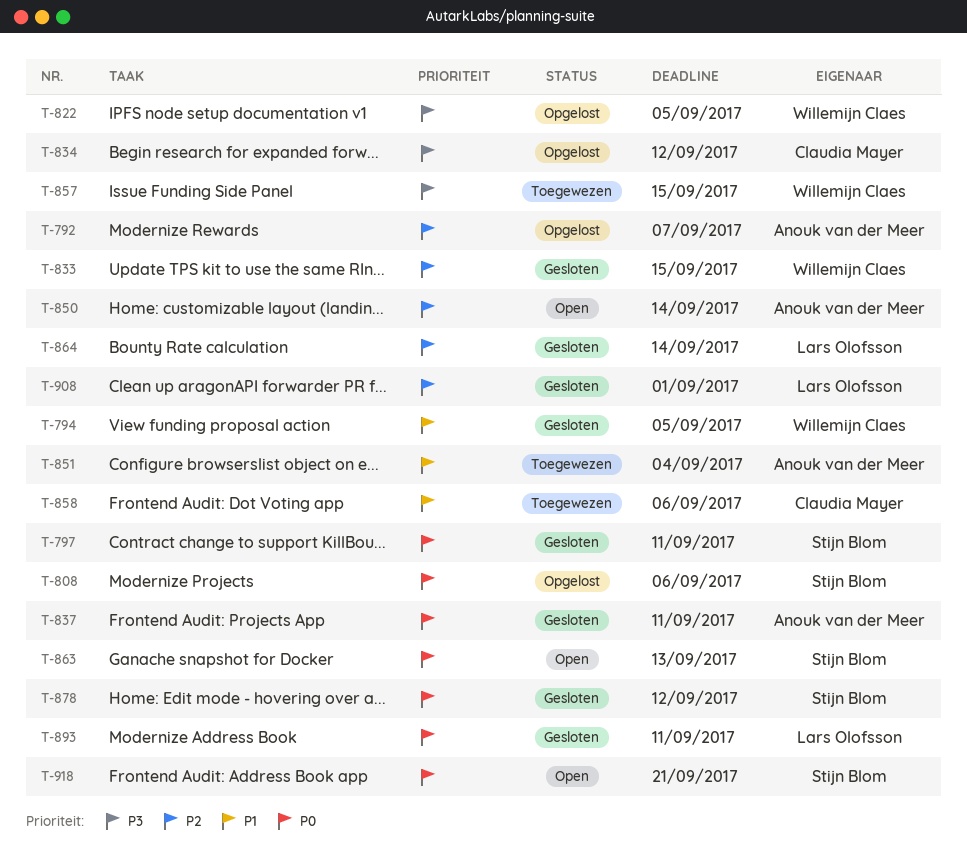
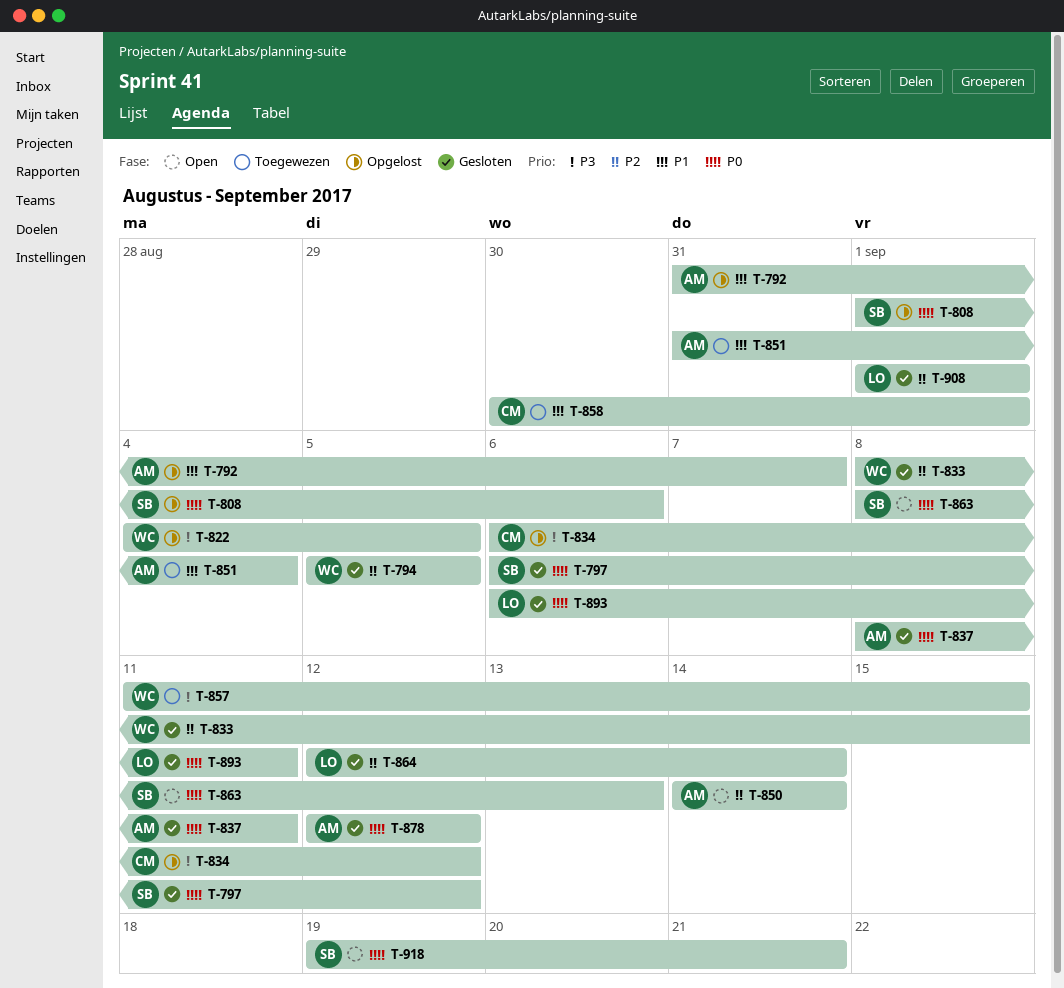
T-792, priority: P2 -> P1
T-794, priority: P1 -> P2
T-797, due: Sep 11 -> Sep 12
T-858, due: Sep 6 -> Sep 1
T-878, owner: Stijn Blom -> Anouk van der Meer

